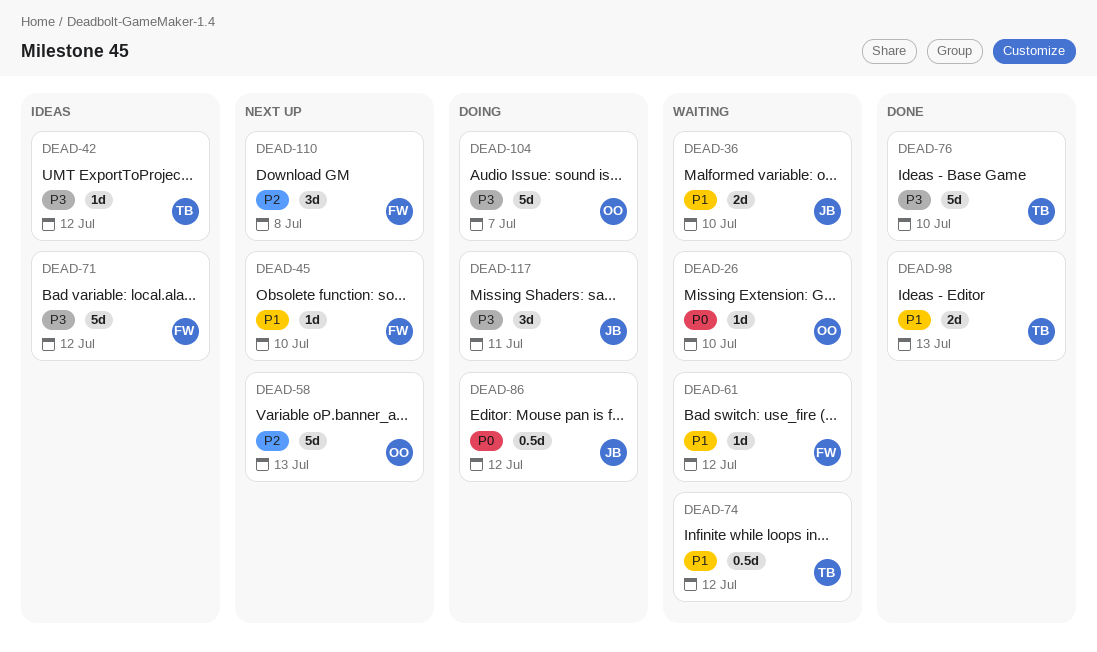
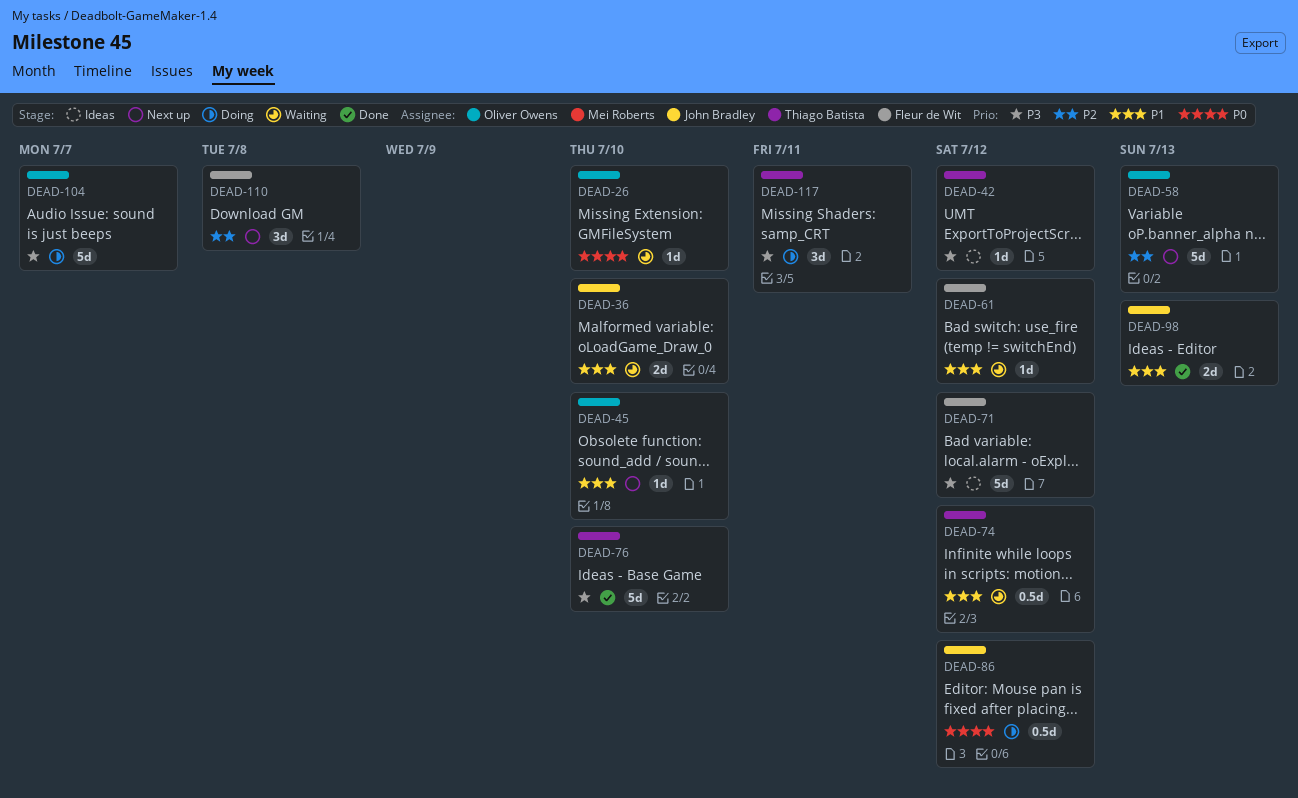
DEAD-45, owner: Fleur de Wit -> Oliver Owens
DEAD-98, owner: Thiago Batista -> John Bradley
DEAD-117, owner: John Bradley -> Thiago Batista

